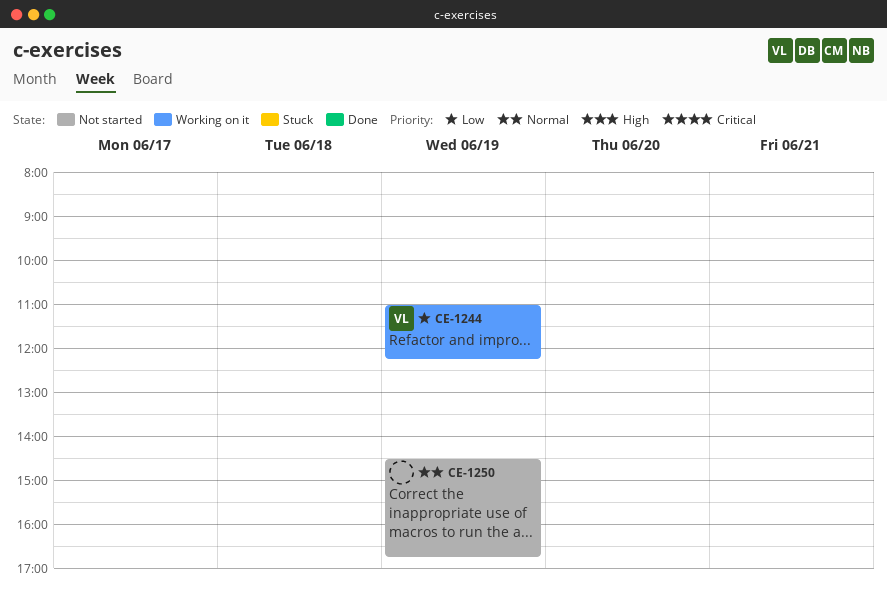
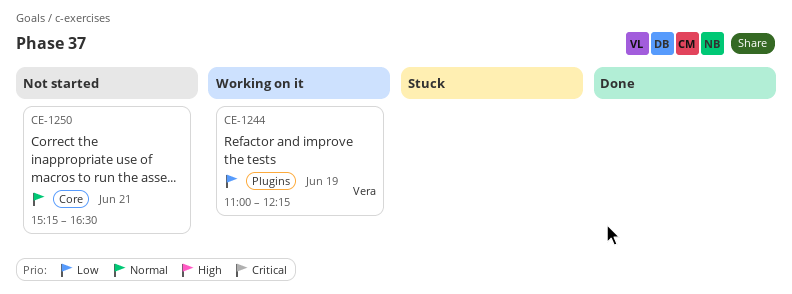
CE-1250, day: Jun 19 -> Jun 21
CE-1250, begins: 14:30 -> 15:15
CE-1250, ends: 16:45 -> 16:30

